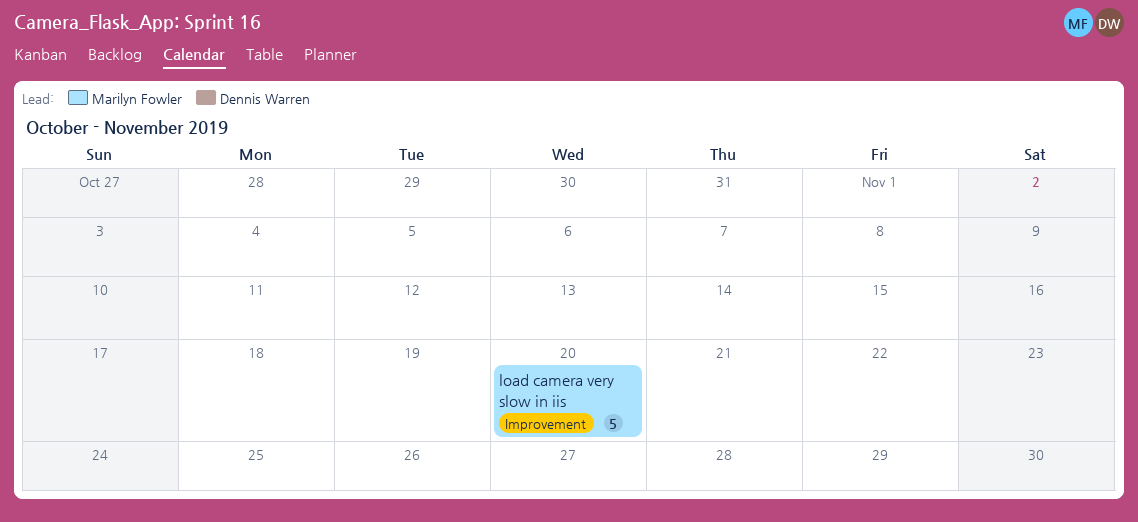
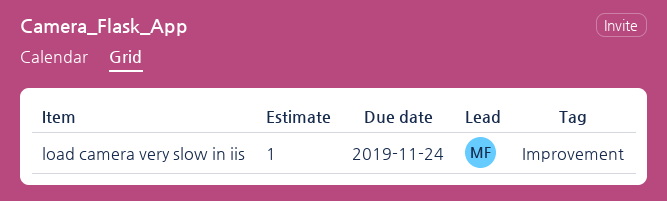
load camera very slow in iis, estimate: 5 -> 1
load camera very slow in iis, due: Nov 20 -> Nov 24

